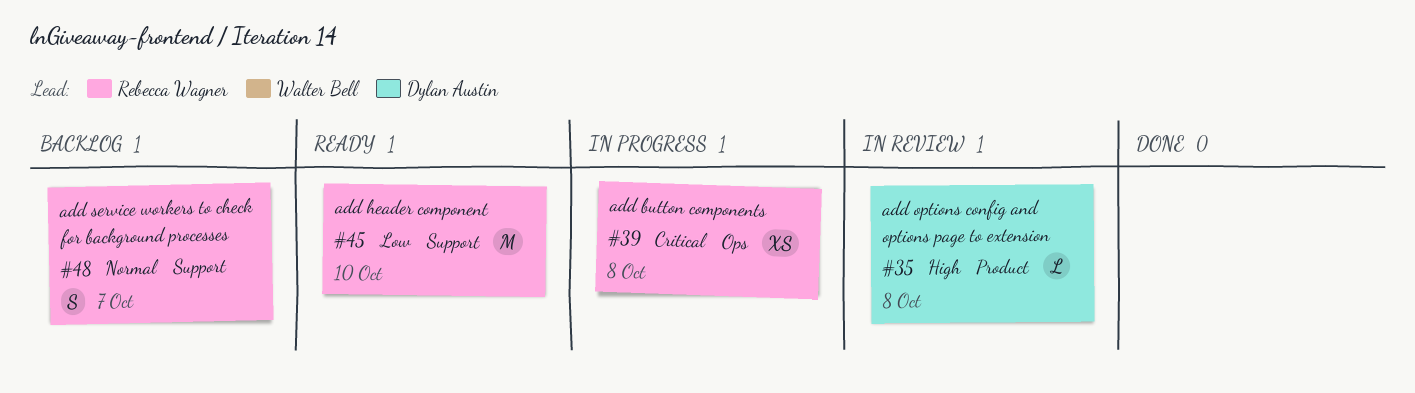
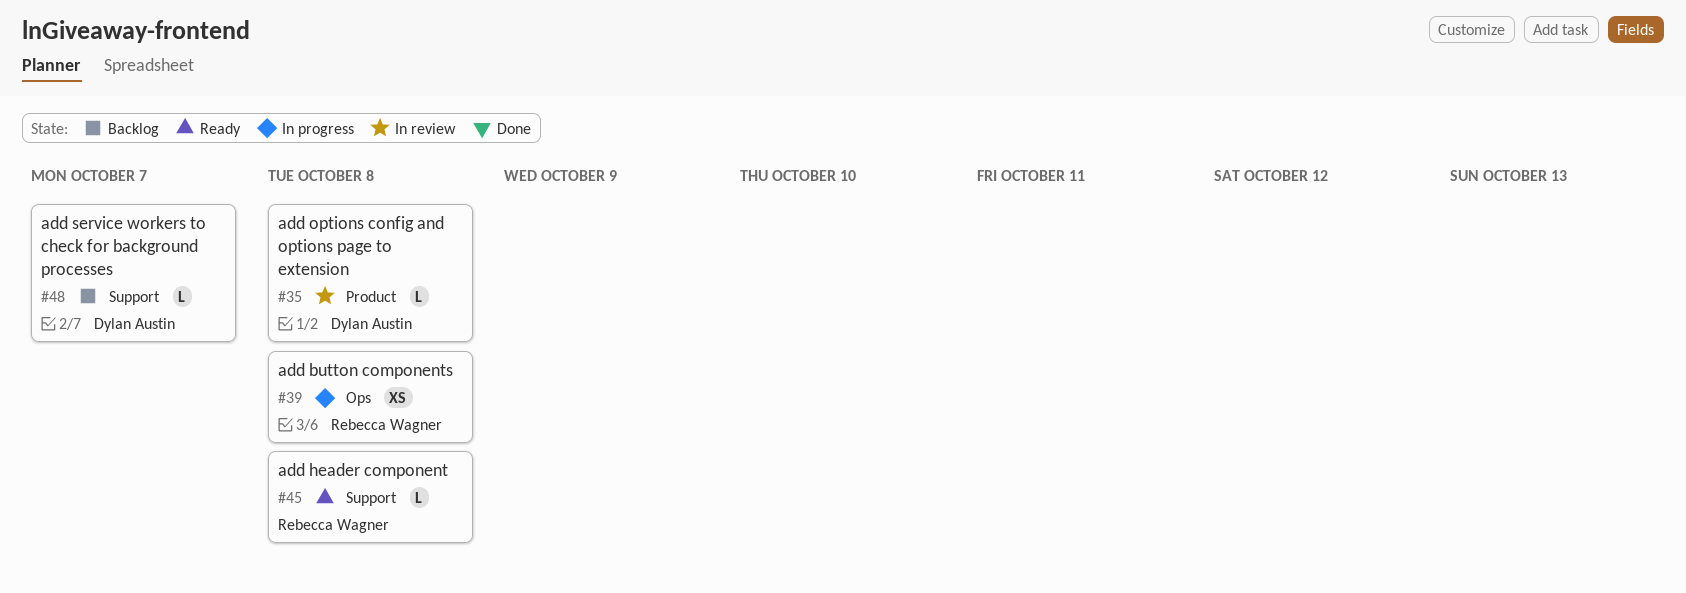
#45, estimate: M -> L
#45, due: Oct 10 -> Oct 8
#48, owner: Rebecca Wagner -> Dylan Austin
#48, estimate: S -> L

